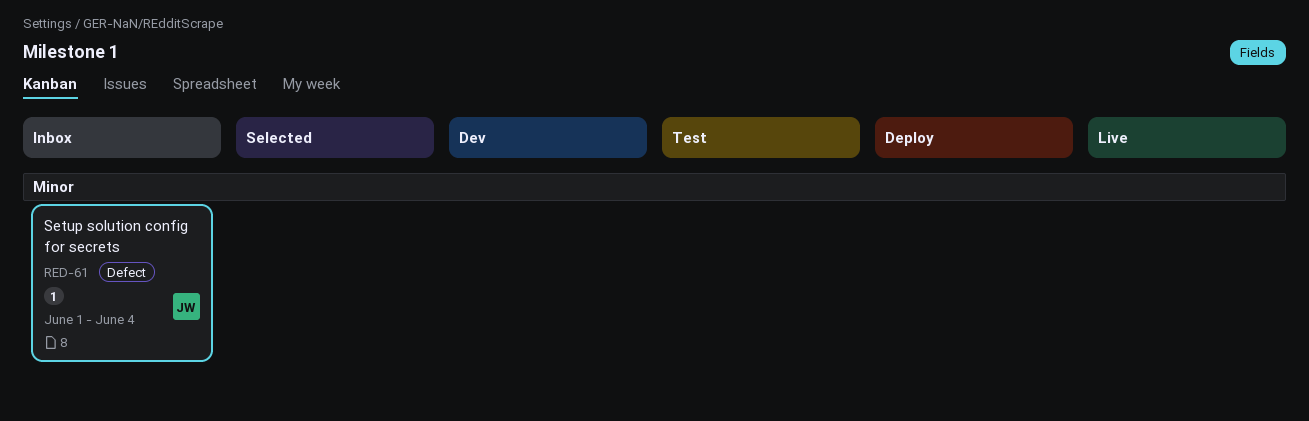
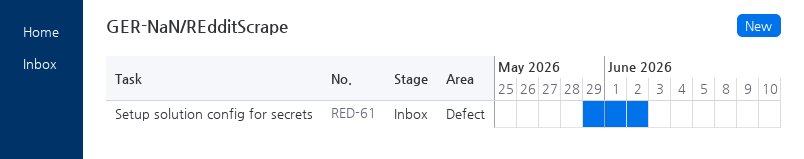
RED-61, start: Jun 1 -> May 29
RED-61, due: Jun 4 -> Jun 2

